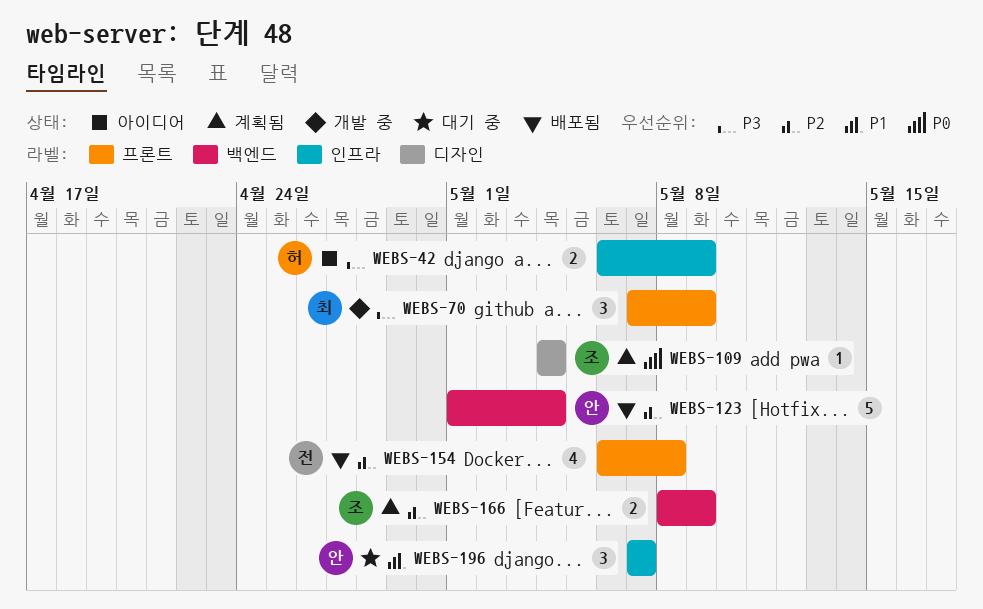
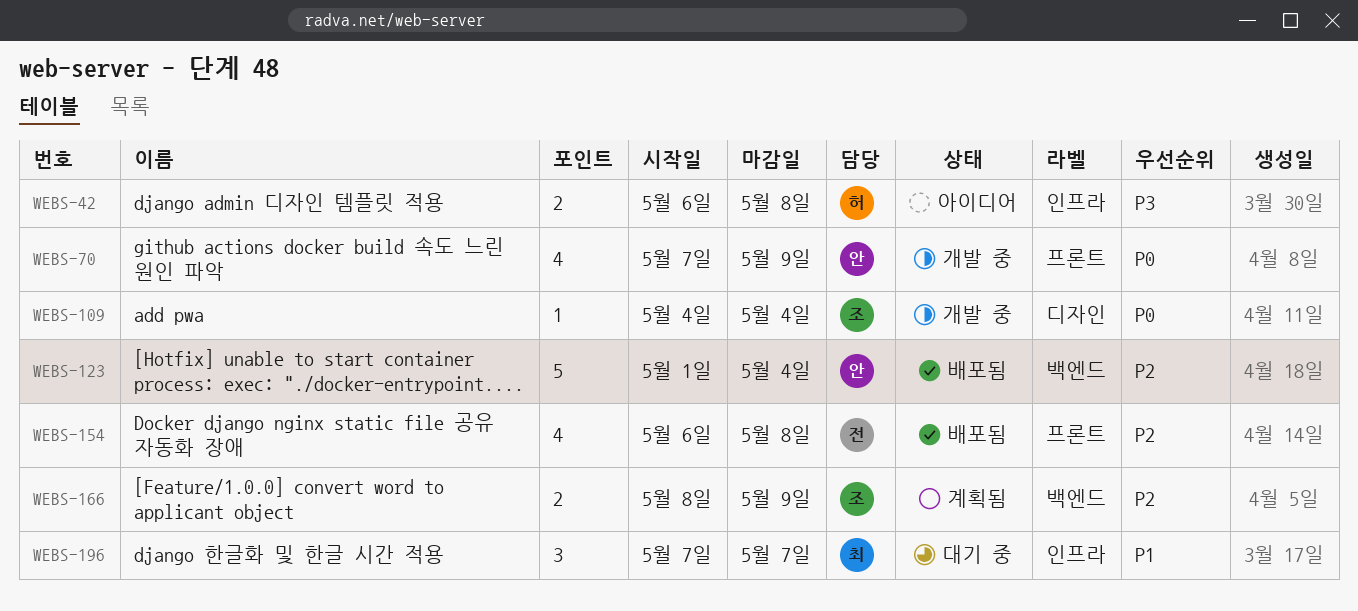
WEBS-42, due: May 9 -> May 8
WEBS-70, owner: 최 -> 안
WEBS-70, priority: P3 -> P0
WEBS-70, estimate: 3 -> 4
WEBS-109, status: 계획됨 -> 개발 중
WEBS-196, owner: 안 -> 최

